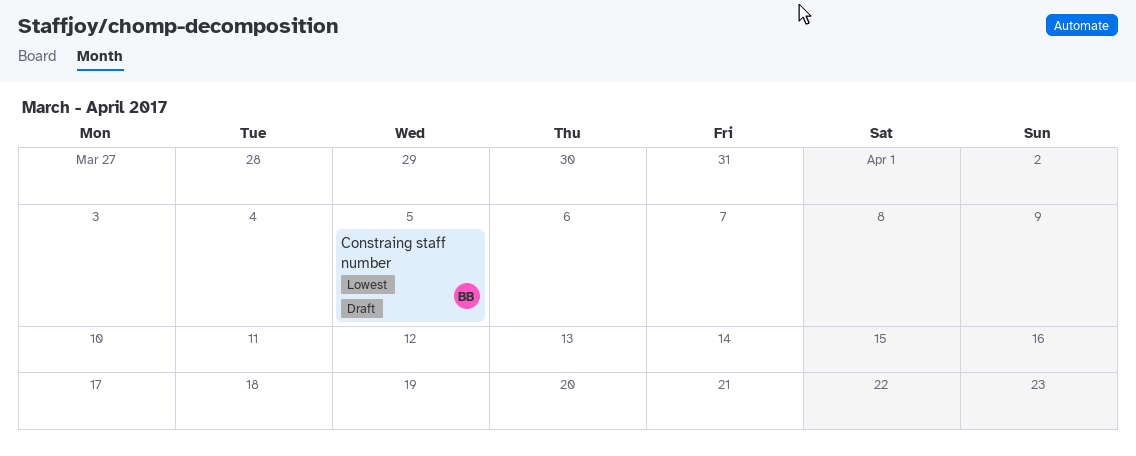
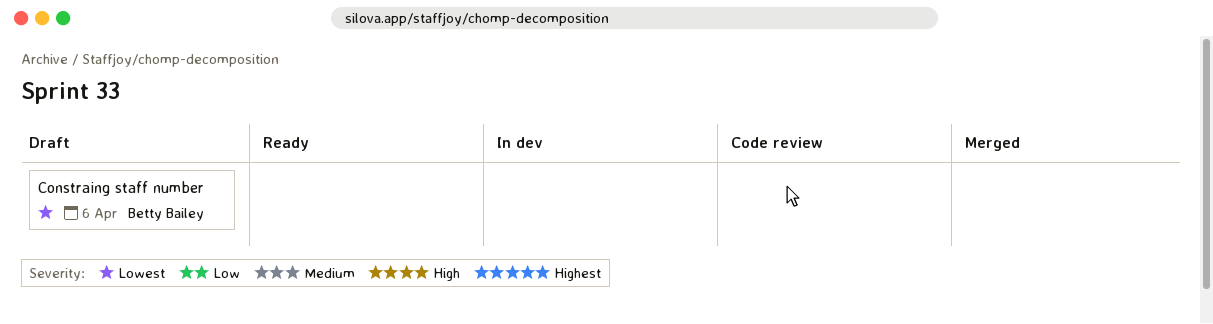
Constraing staff number, due: Apr 5 -> Apr 6

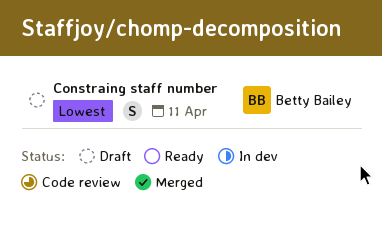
Constraing staff number, due: Apr 6 -> Apr 11

